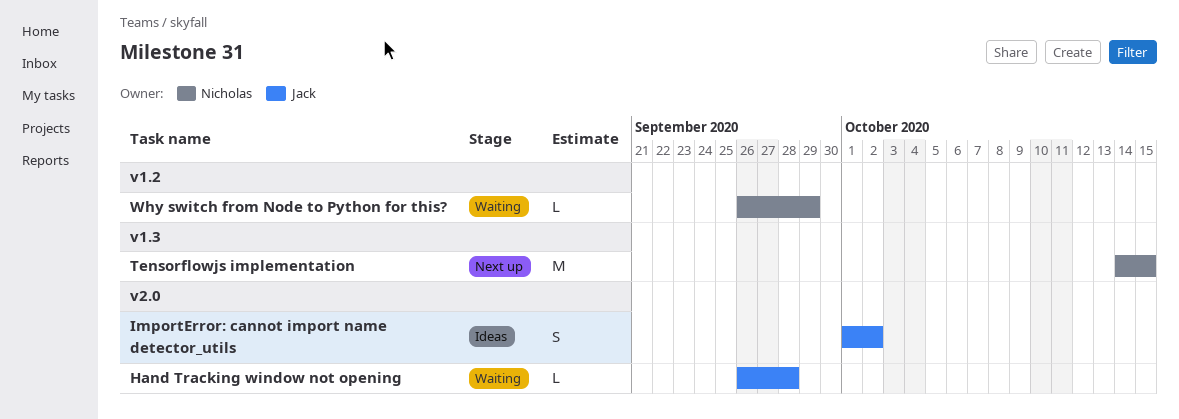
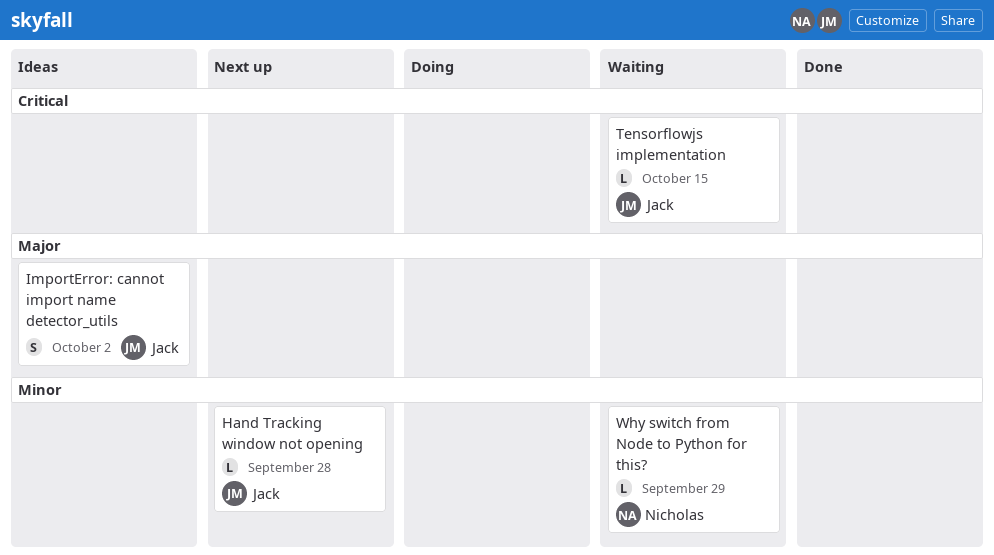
Hand Tracking window not opening, status: Waiting -> Next up
Tensorflowjs implementation, status: Next up -> Waiting
Tensorflowjs implementation, owner: Nicholas -> Jack
Tensorflowjs implementation, estimate: M -> L

